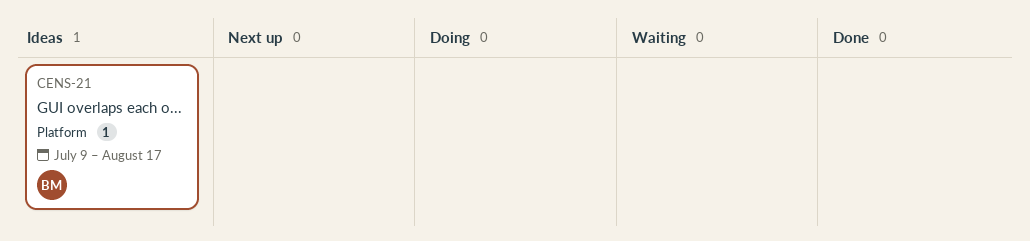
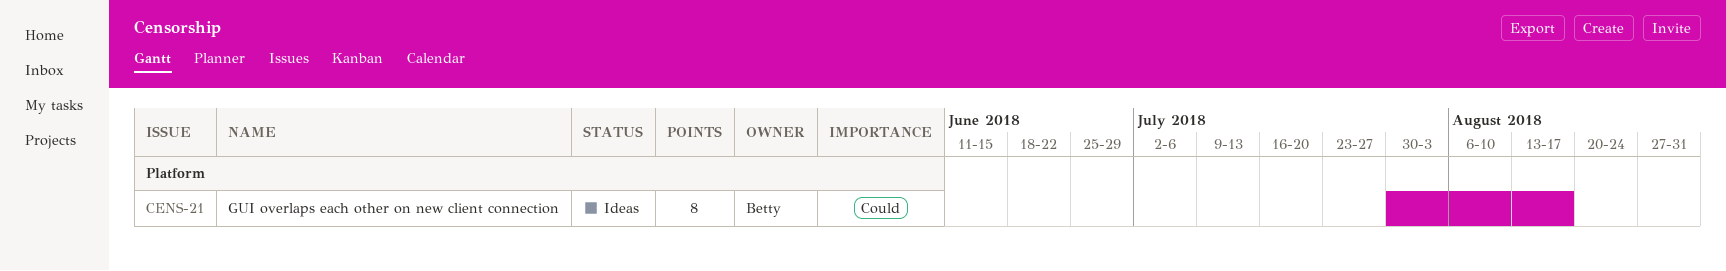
CENS-21, estimate: 1 -> 8
CENS-21, start: Jul 9 -> Jul 30

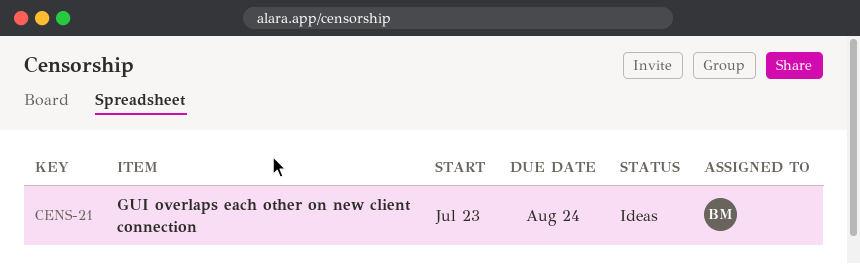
CENS-21, start: Jul 30 -> Jul 23
CENS-21, due: Aug 17 -> Aug 24

